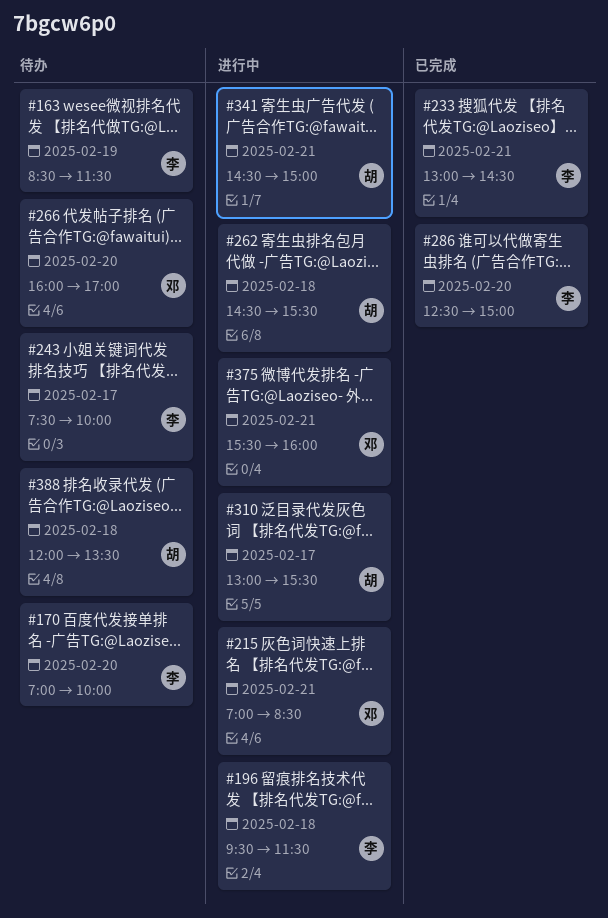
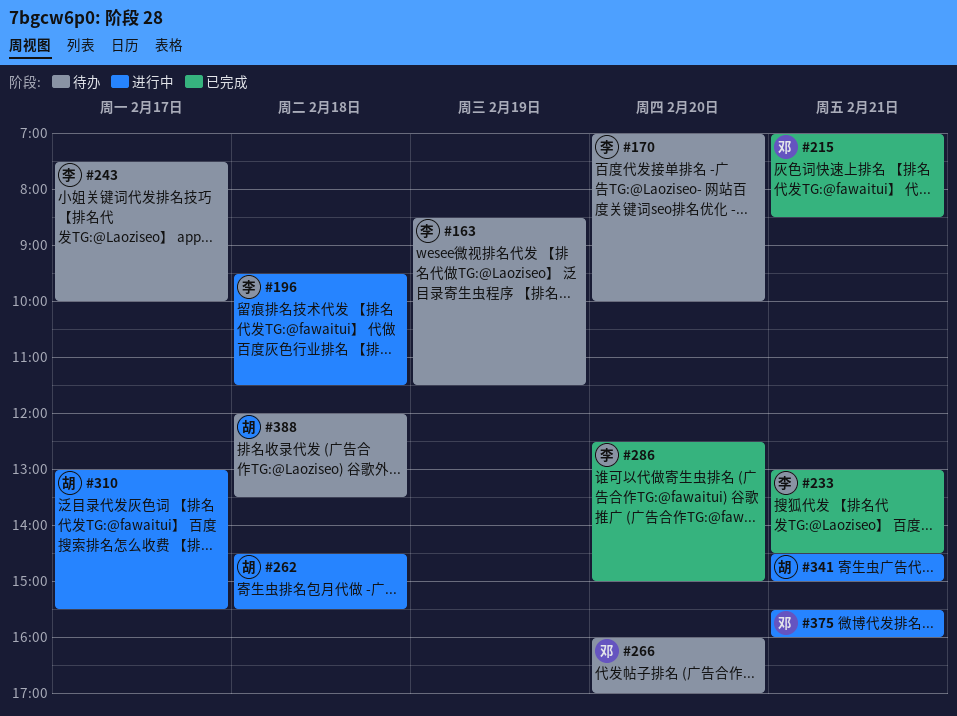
#215, status: 进行中 -> 已完成

